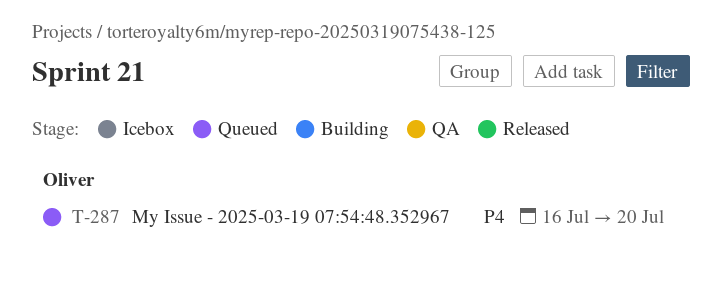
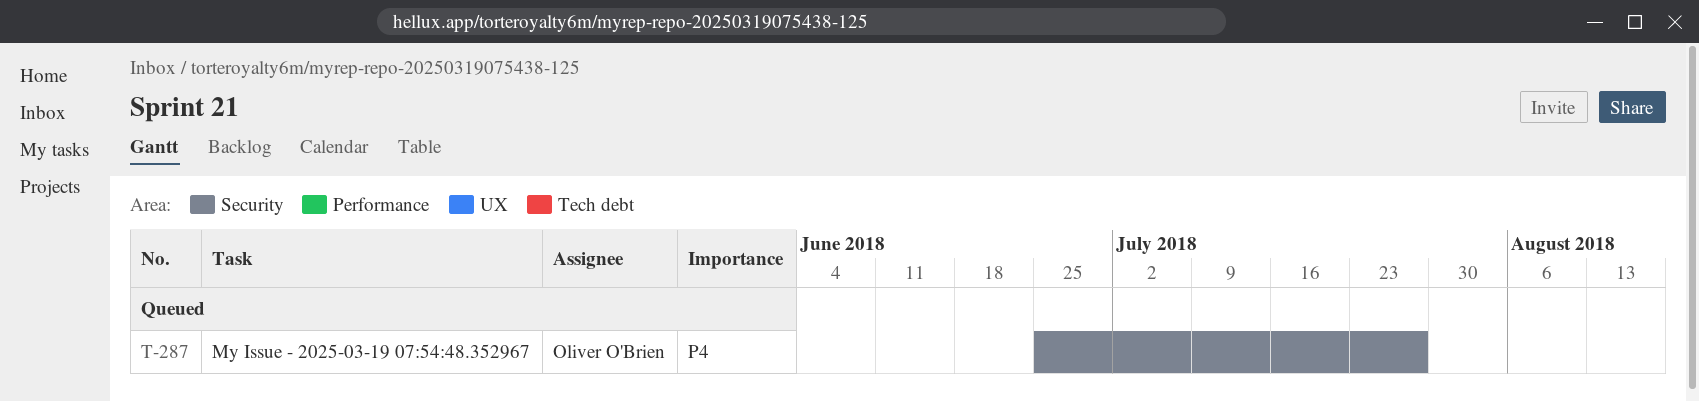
T-287, start: Jul 16 -> Jun 25
T-287, due: Jul 20 -> Jul 27

